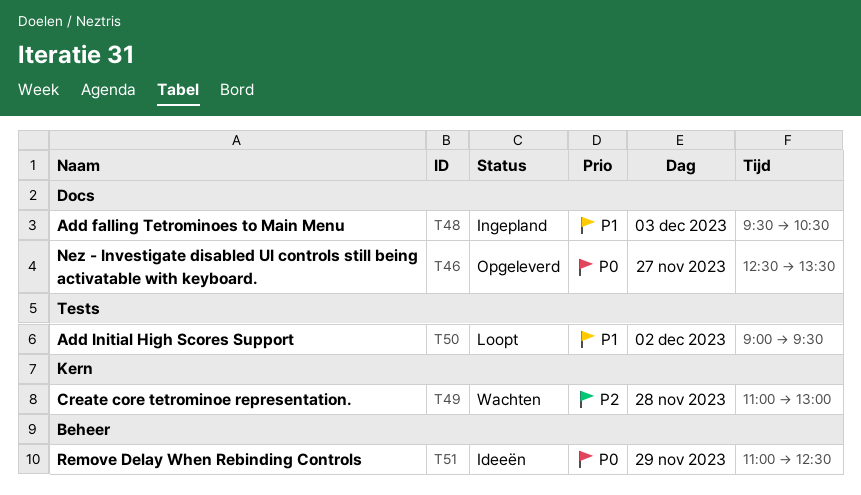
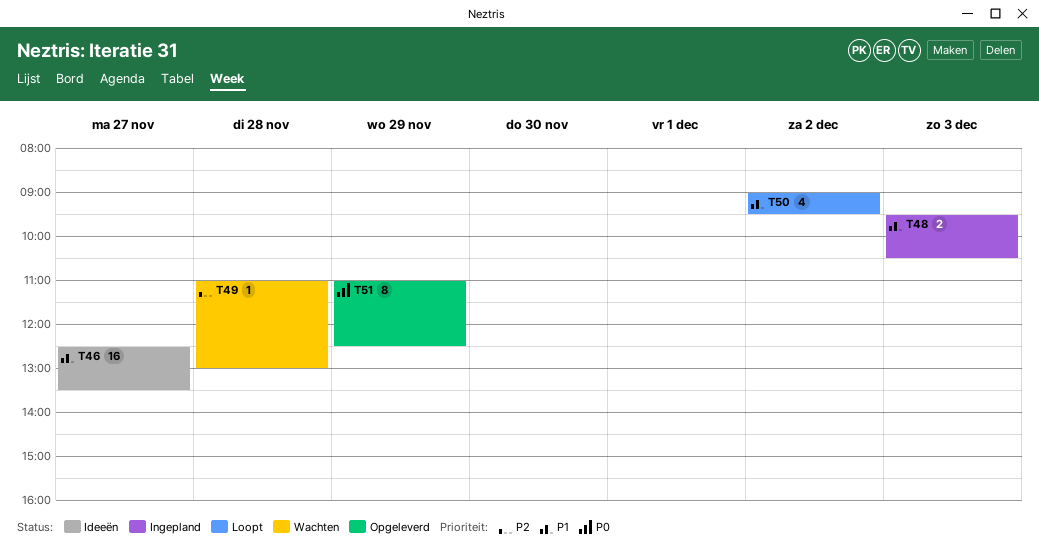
T46, status: Opgeleverd -> Ideeën
T46, priority: P0 -> P1
T51, status: Ideeën -> Opgeleverd

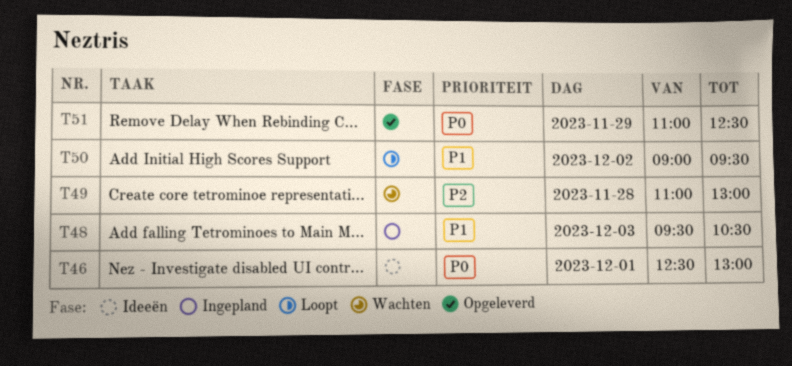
T46, priority: P1 -> P0
T46, day: Nov 27 -> Dec 1
T46, ends: 13:30 -> 13:00

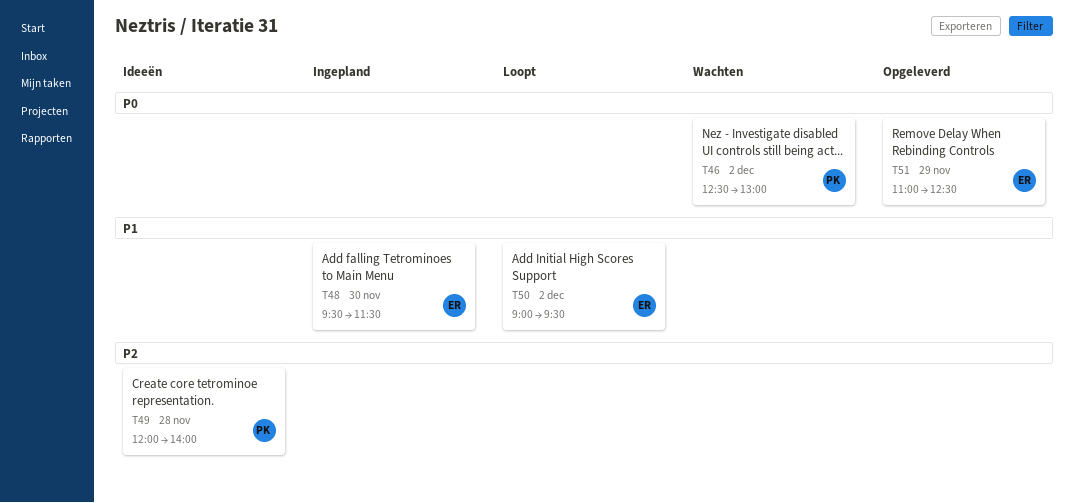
T46, status: Ideeën -> Wachten
T46, day: Dec 1 -> Dec 2
T48, day: Dec 3 -> Nov 30
T48, ends: 10:30 -> 11:30
T49, status: Wachten -> Ideeën
T49, begins: 11:00 -> 12:00
T49, ends: 13:00 -> 14:00

